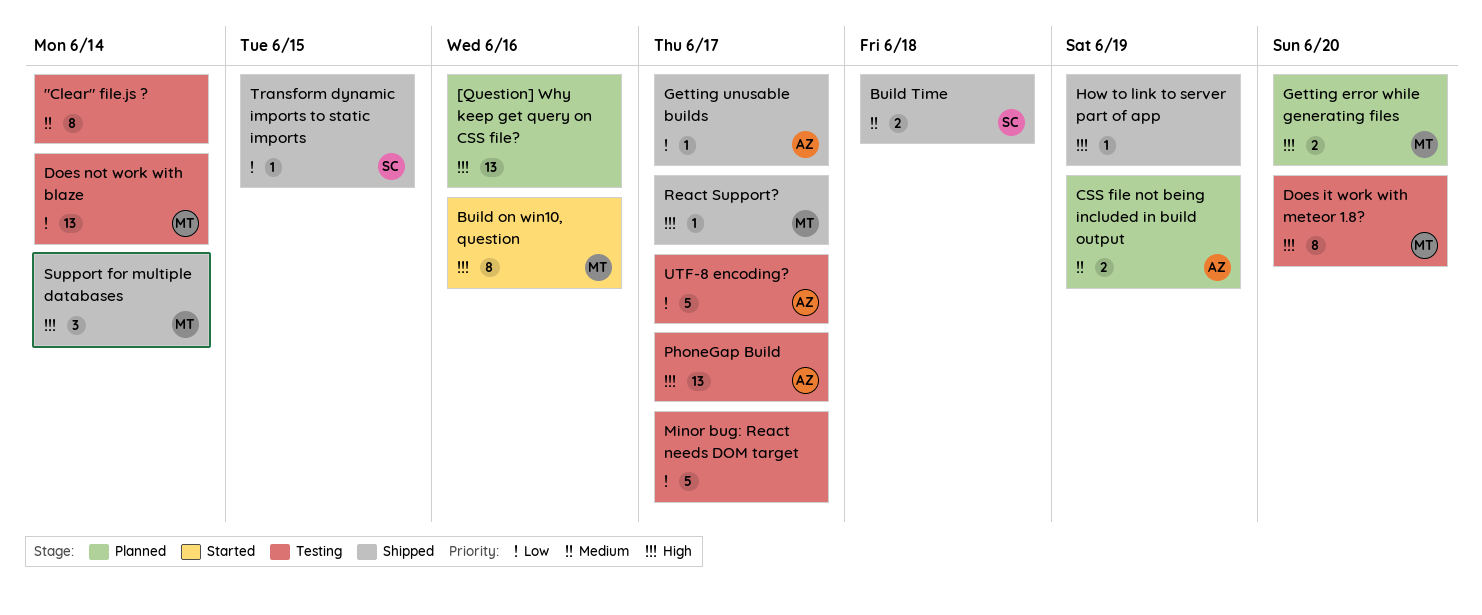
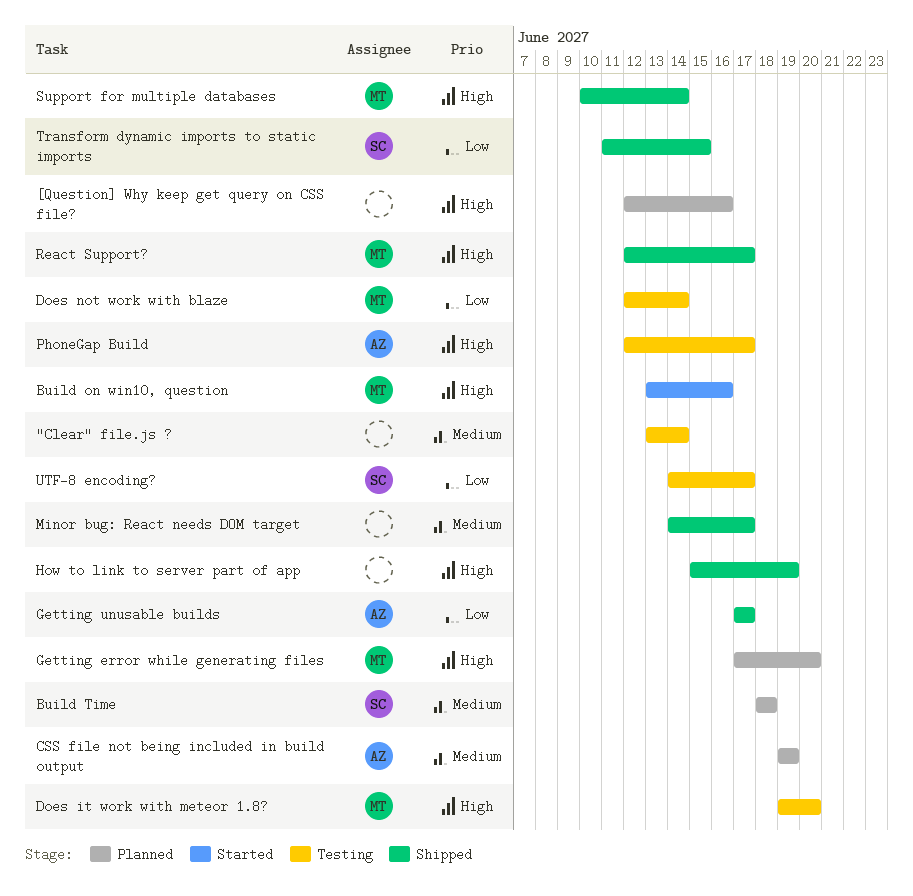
Build Time, status: Shipped -> Planned
Minor bug: React needs DOM target, status: Testing -> Shipped
Minor bug: React needs DOM target, priority: Low -> Medium
UTF-8 encoding?, owner: AZ -> SC

